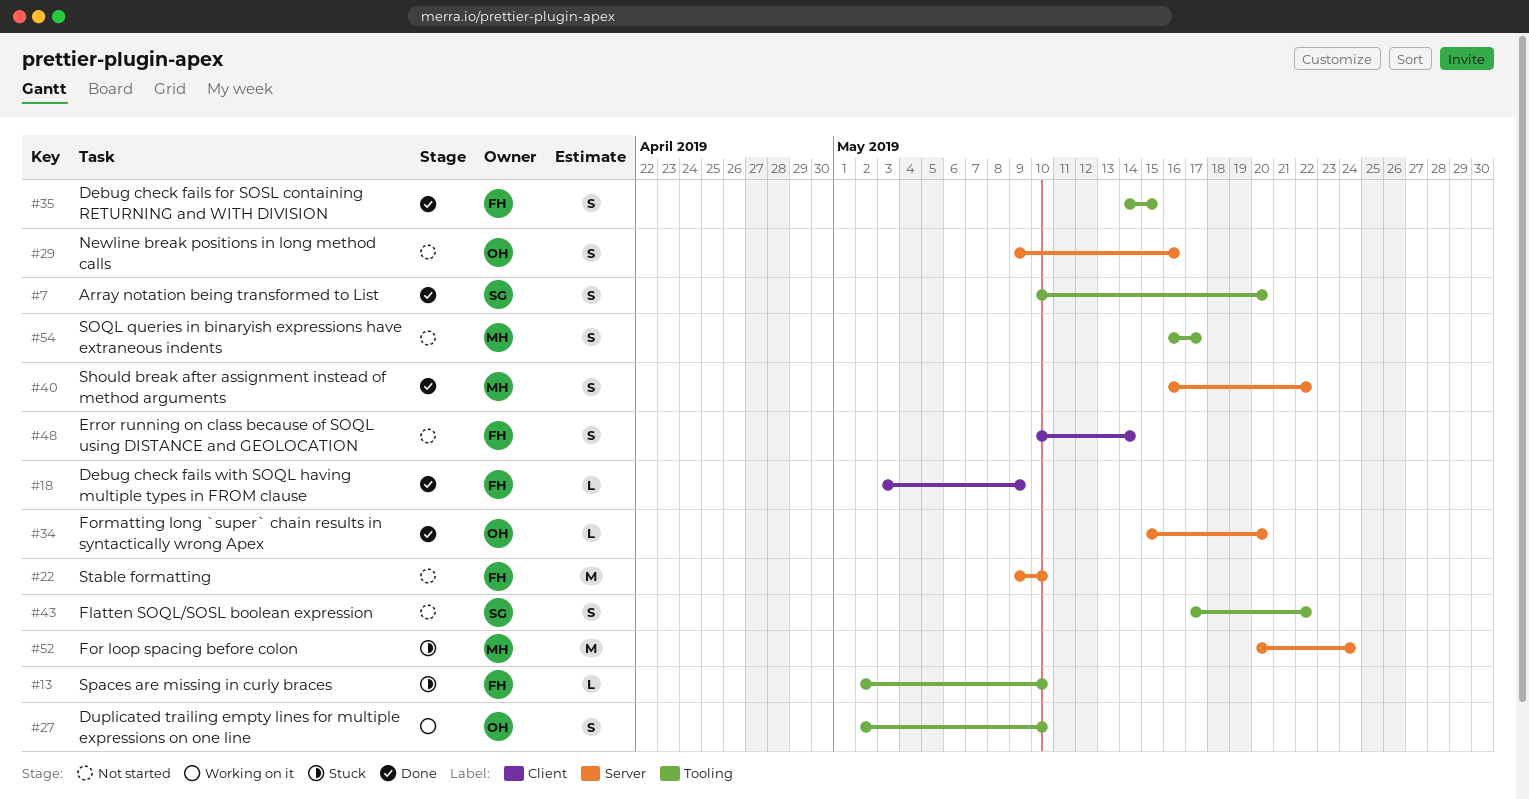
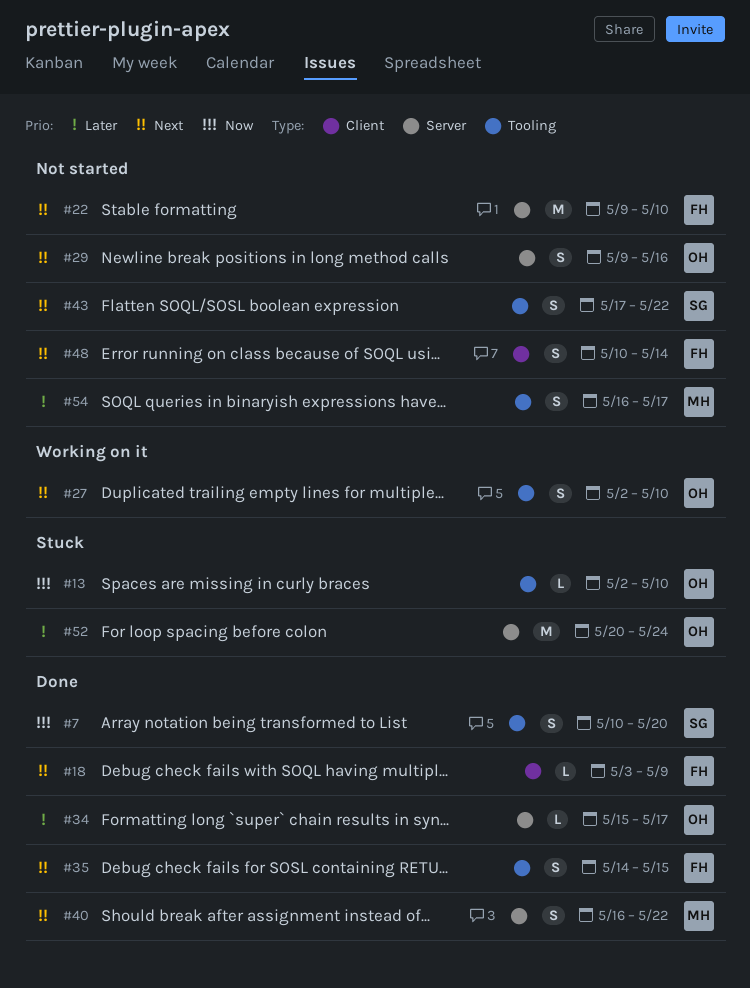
#13, owner: FH -> OH
#34, due: May 20 -> May 17
#52, owner: MH -> OH

